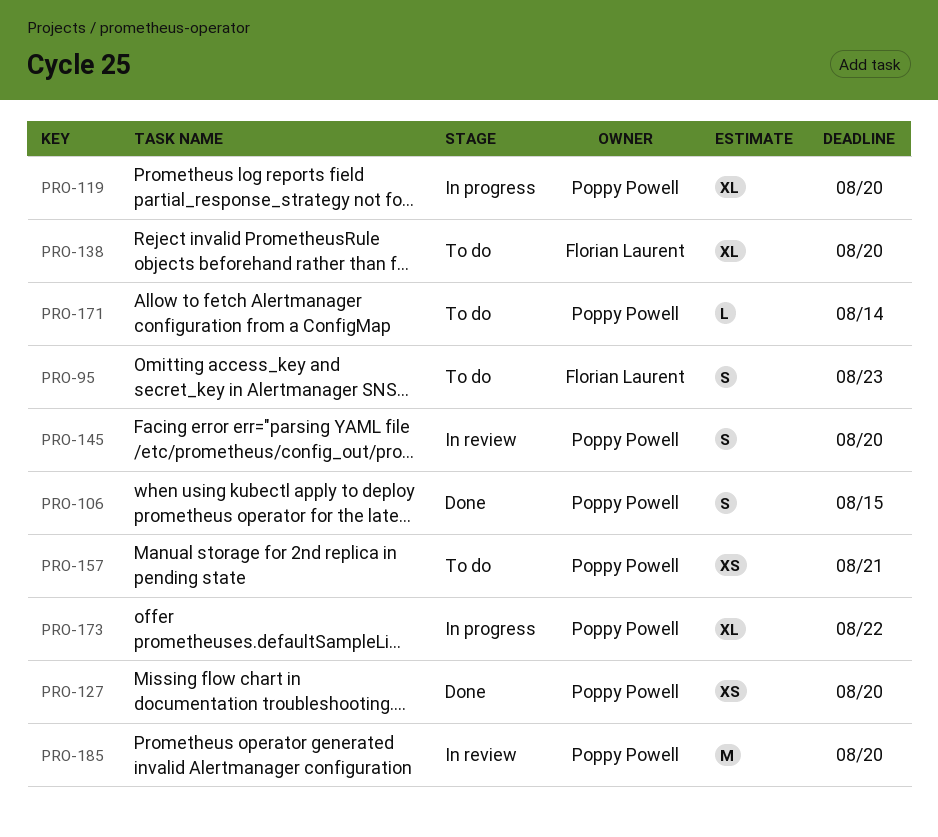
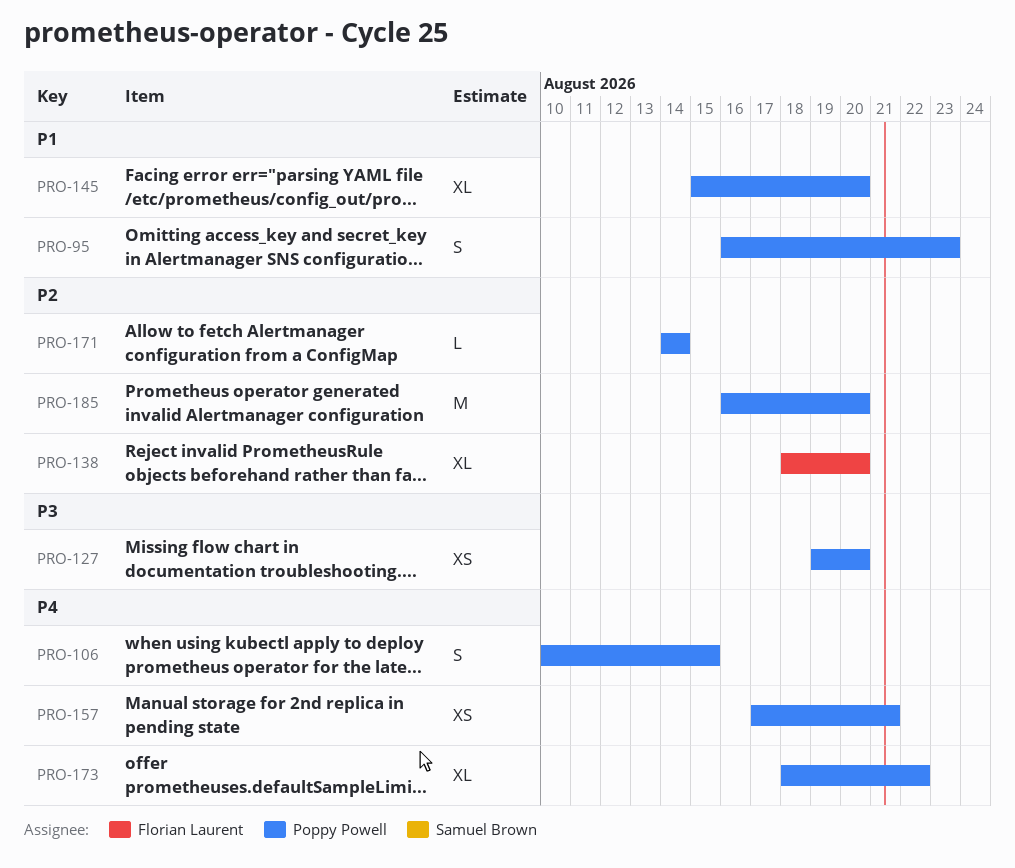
PRO-95, owner: Florian Laurent -> Poppy Powell
PRO-119: present -> none
PRO-145, estimate: S -> XL

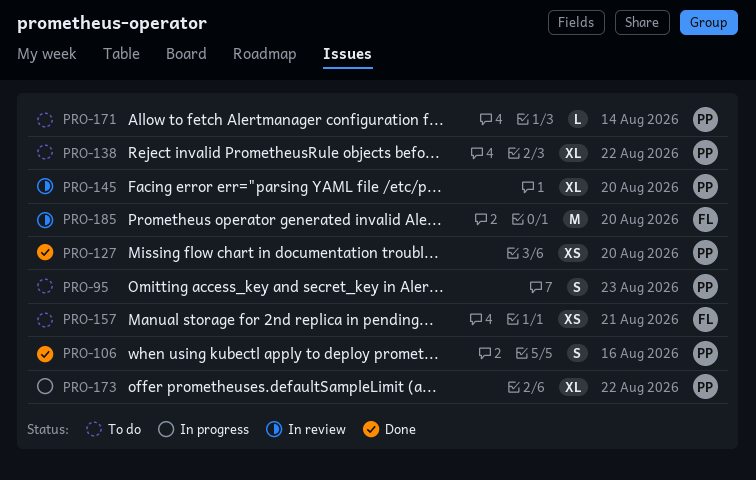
PRO-106, due: Aug 15 -> Aug 16
PRO-138, owner: Florian Laurent -> Poppy Powell
PRO-138, due: Aug 20 -> Aug 22
PRO-157, owner: Poppy Powell -> Florian Laurent
PRO-185, owner: Poppy Powell -> Florian Laurent

